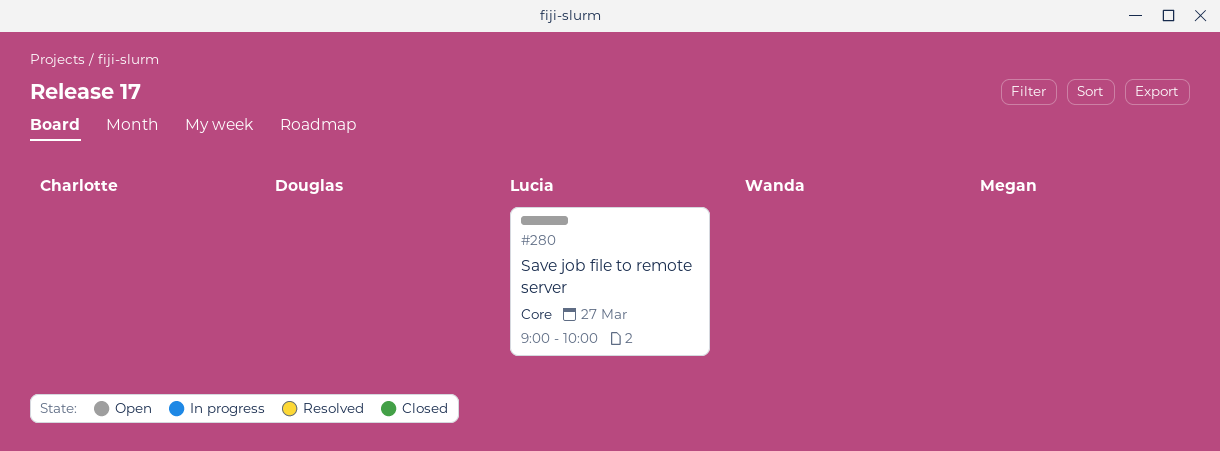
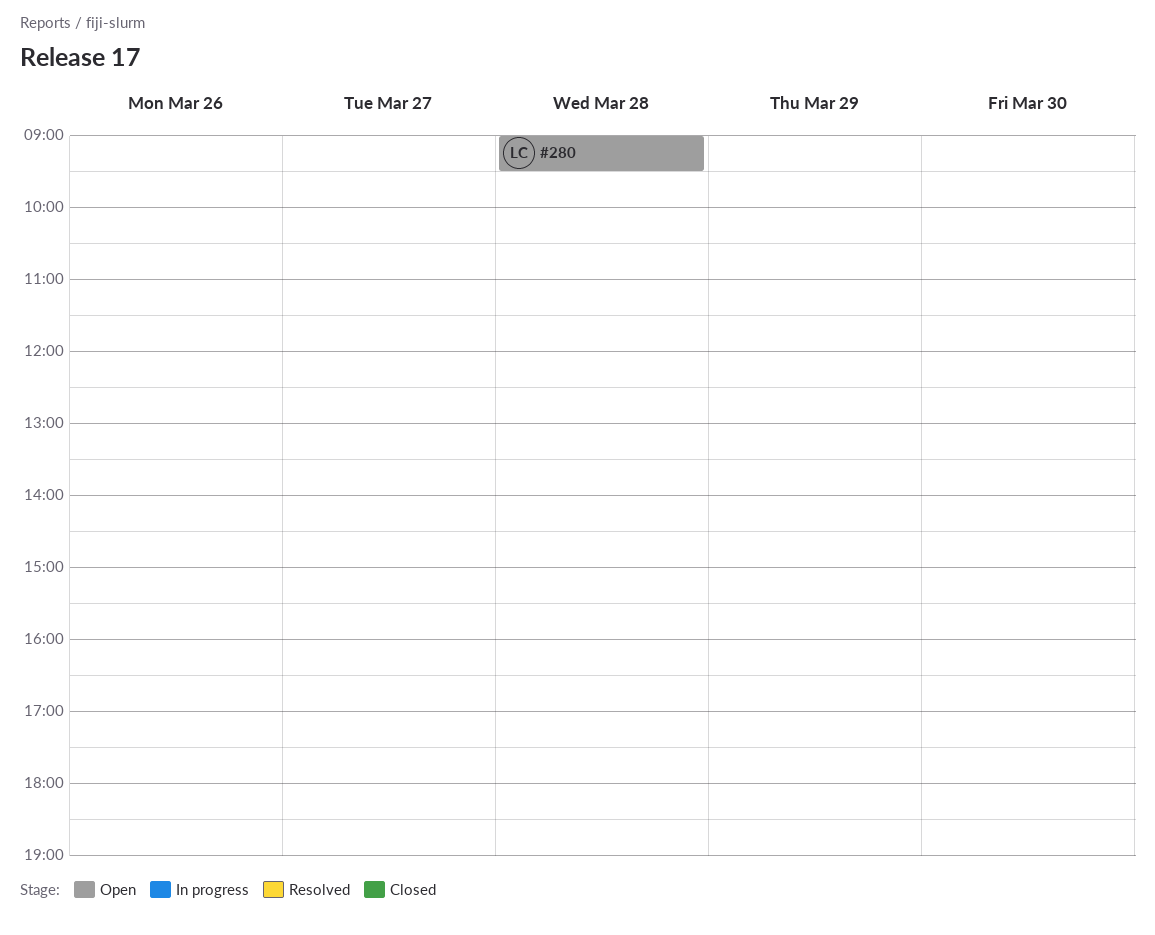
#280, day: Mar 27 -> Mar 28
#280, ends: 10:00 -> 09:30

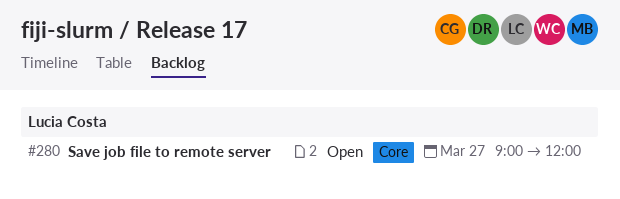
#280, day: Mar 28 -> Mar 27
#280, ends: 09:30 -> 12:00

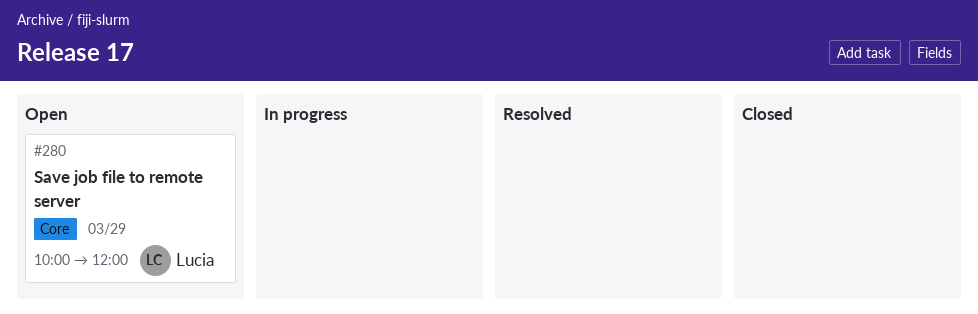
#280, day: Mar 27 -> Mar 29
#280, begins: 09:00 -> 10:00

